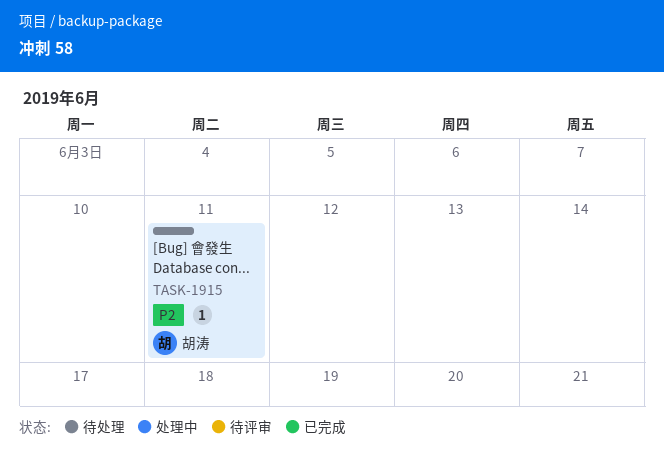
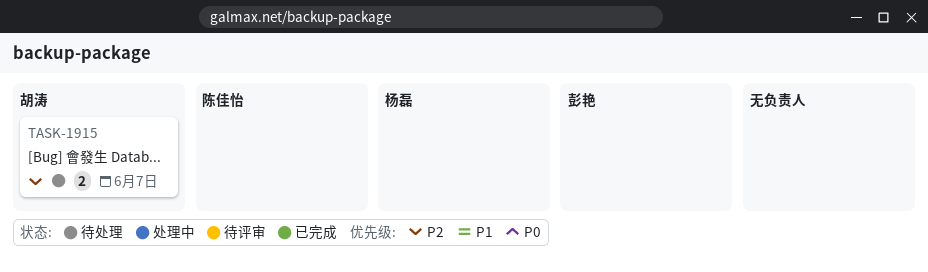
TASK-1915, estimate: 1 -> 2
TASK-1915, due: Jun 11 -> Jun 7

